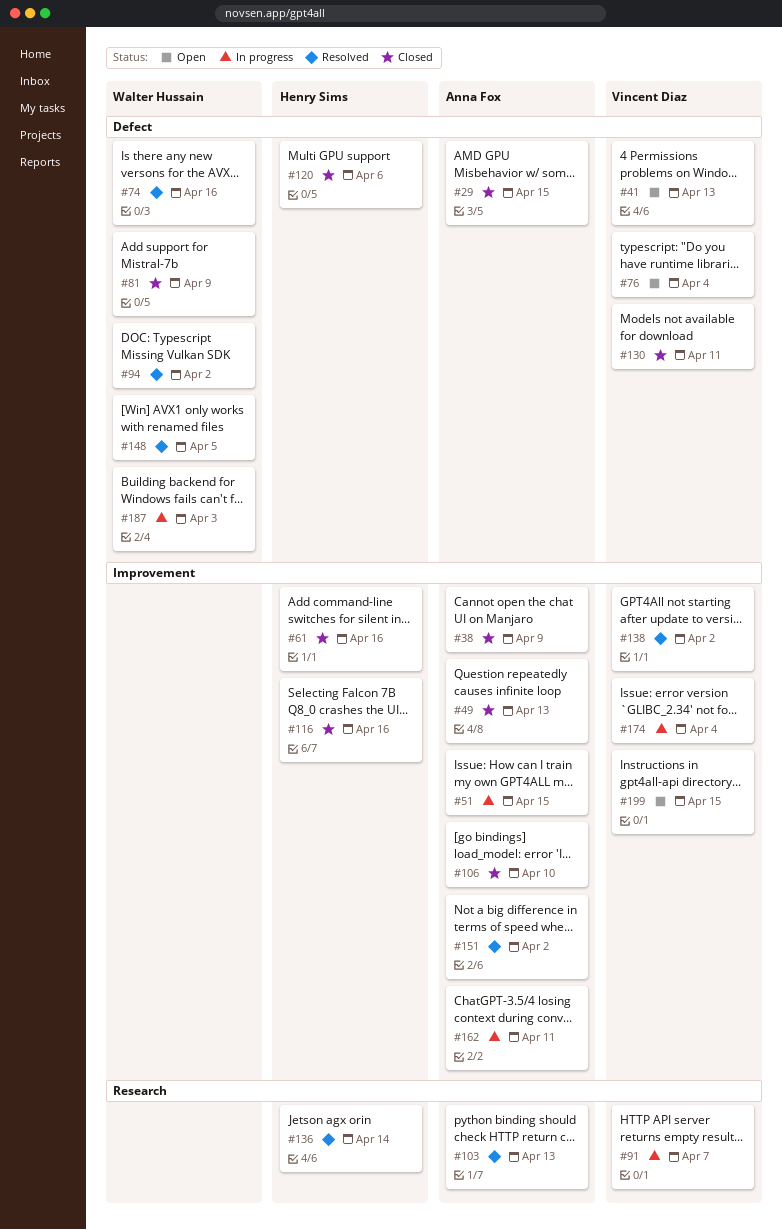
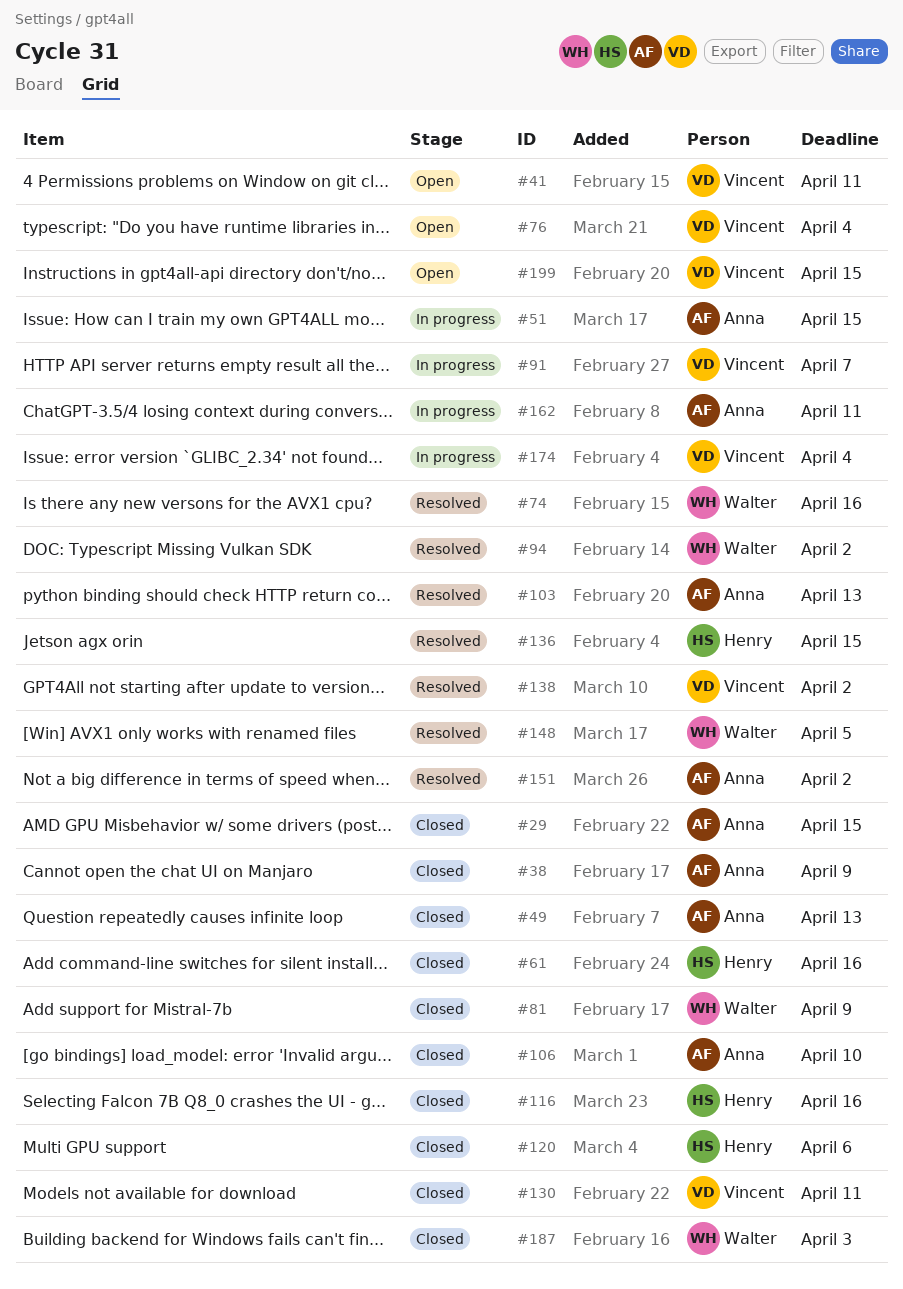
#41, due: Apr 13 -> Apr 11
#136, due: Apr 14 -> Apr 15
#187, status: In progress -> Closed

